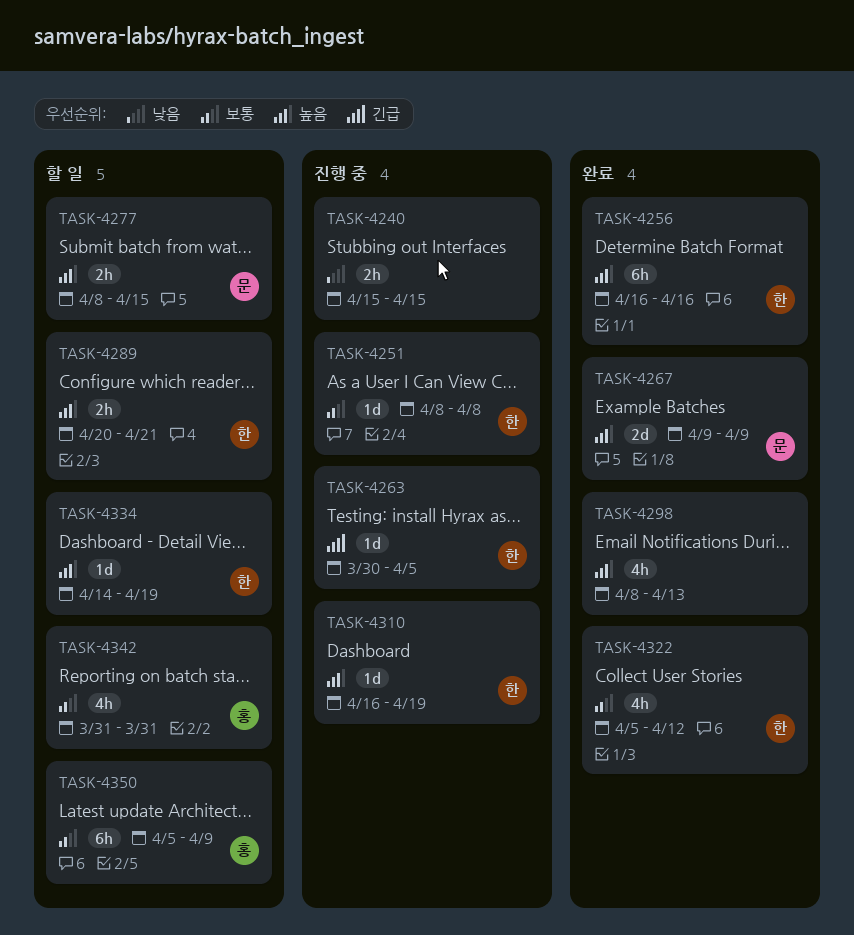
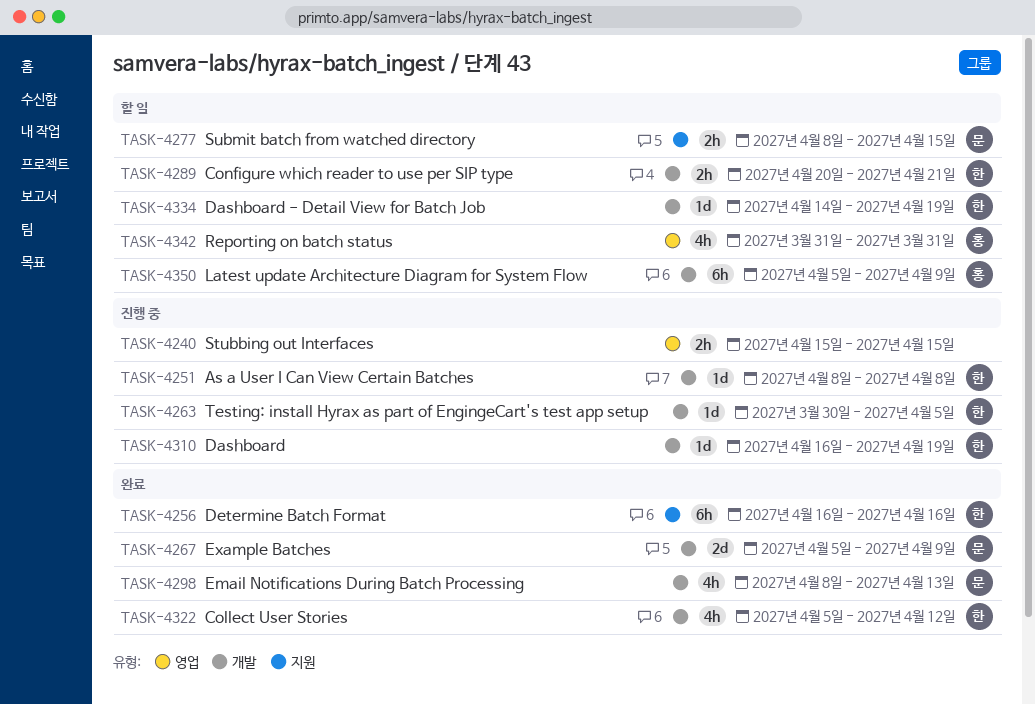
TASK-4267, start: Apr 9 -> Apr 5
TASK-4298, owner: none -> 문

